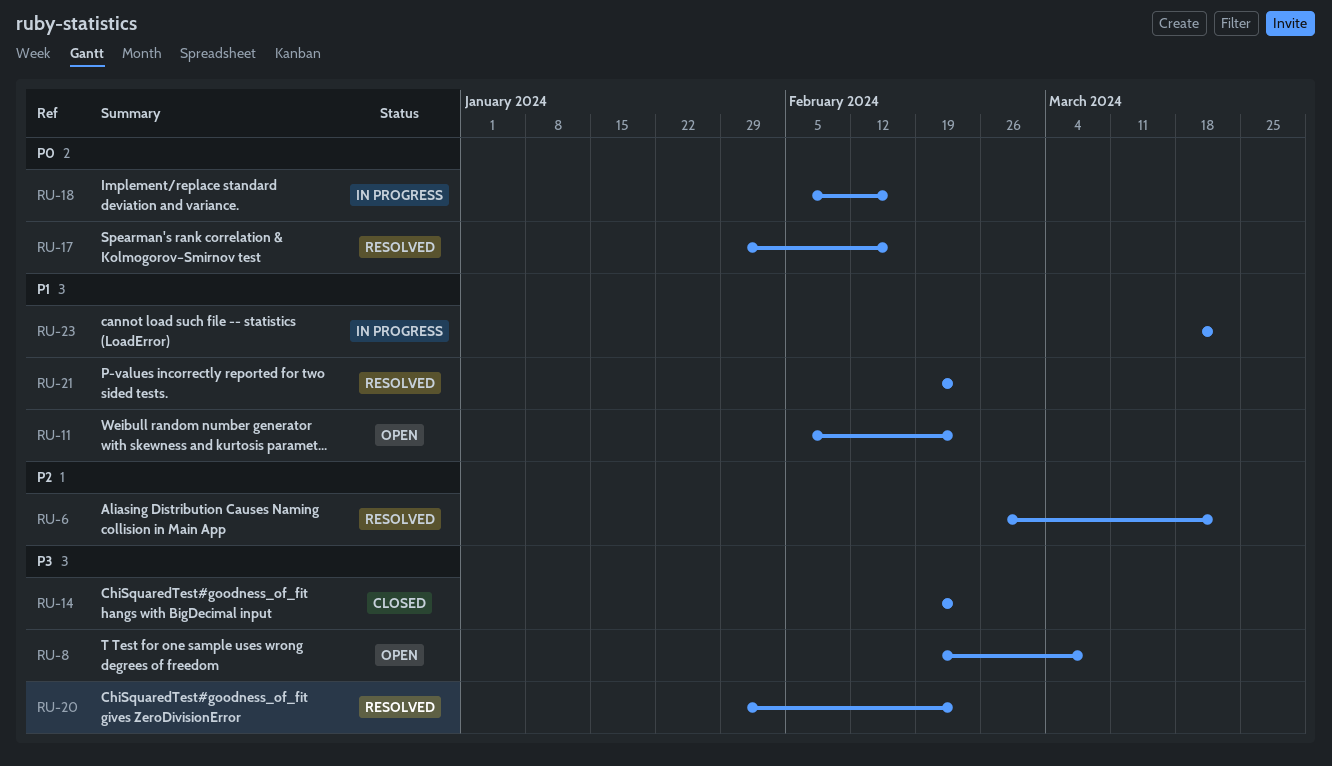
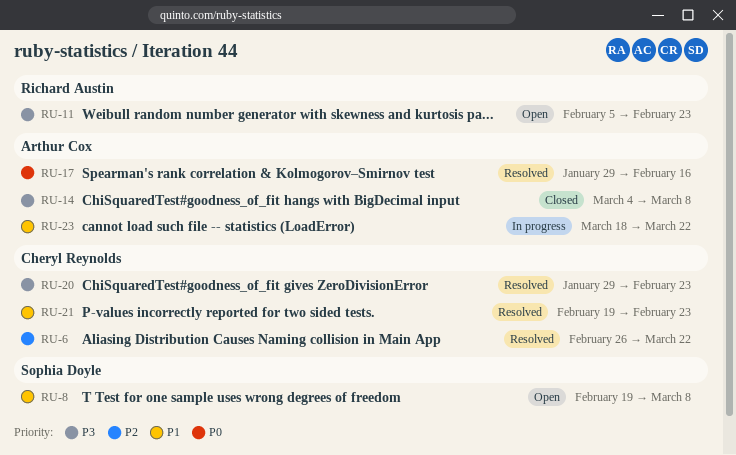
RU-8, priority: P3 -> P1
RU-11, priority: P1 -> P3
RU-14, start: Feb 19 -> Mar 4
RU-14, due: Feb 23 -> Mar 8
RU-18: present -> none

